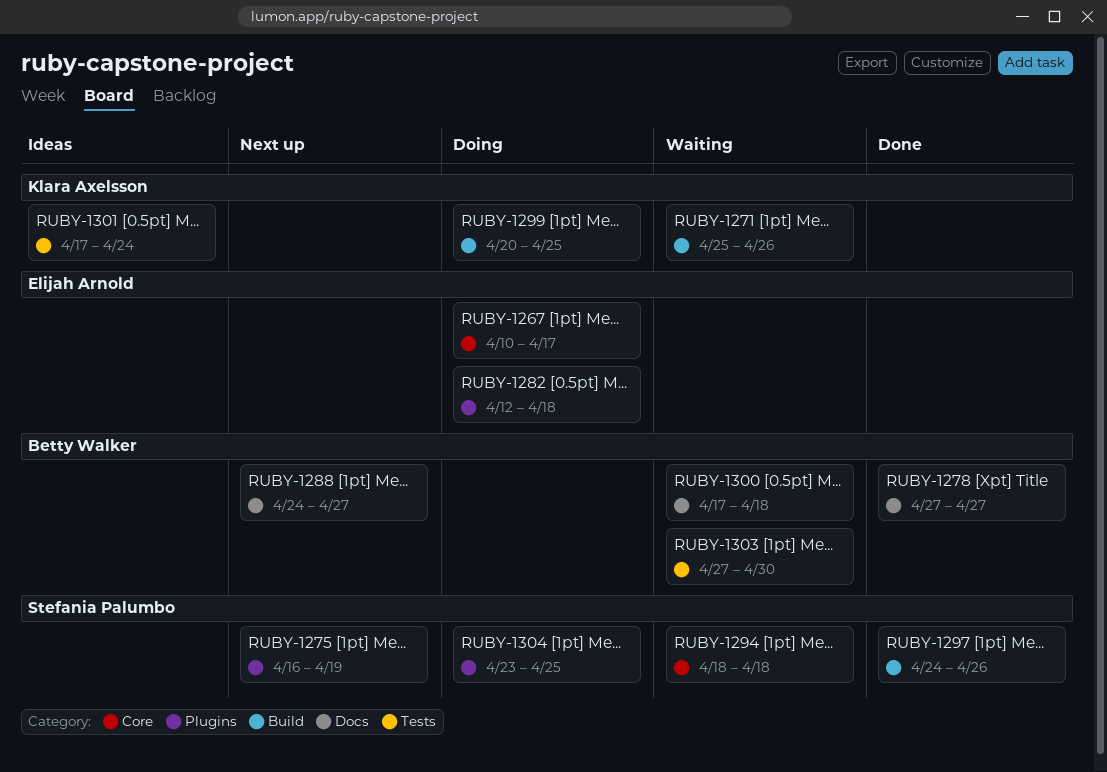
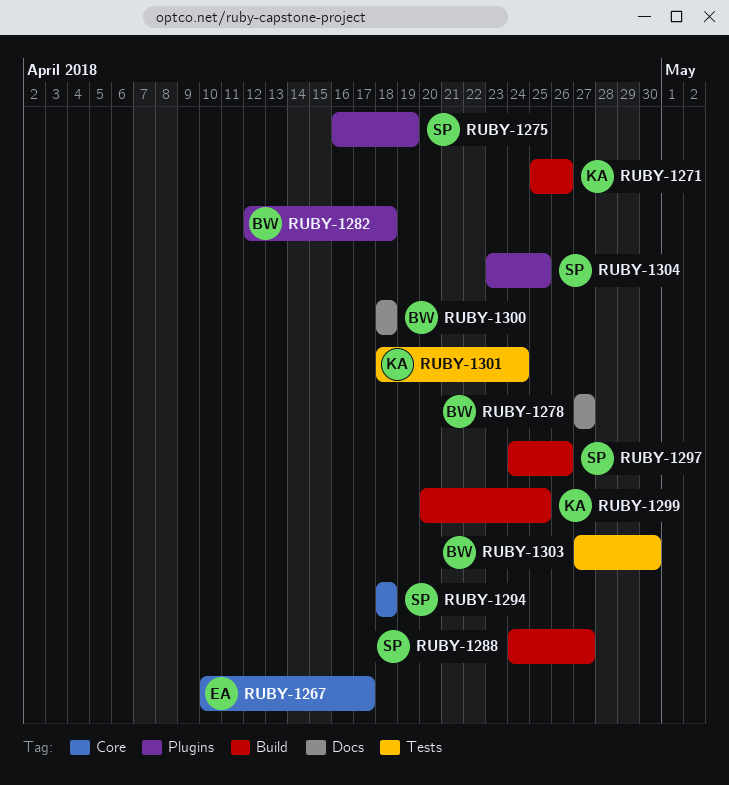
RUBY-1282, owner: Elijah Arnold -> Betty Walker
RUBY-1288, owner: Betty Walker -> Stefania Palumbo
RUBY-1288, label: Docs -> Build
RUBY-1300, start: Apr 17 -> Apr 18
RUBY-1301, start: Apr 17 -> Apr 18

